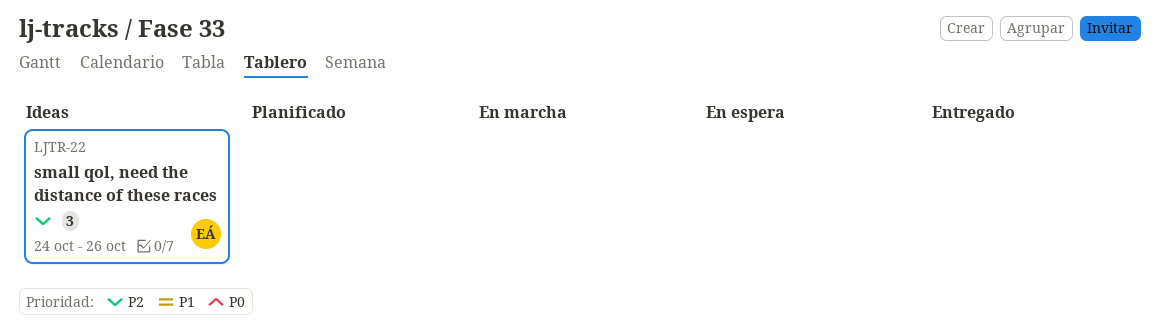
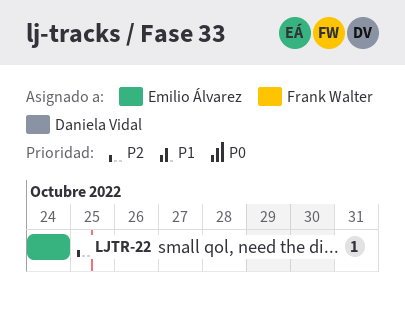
LJTR-22, estimate: 3 -> 1
LJTR-22, due: Oct 26 -> Oct 24

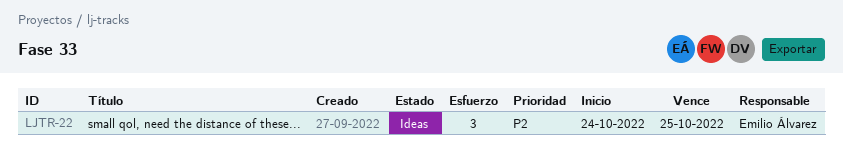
LJTR-22, estimate: 1 -> 3
LJTR-22, due: Oct 24 -> Oct 25

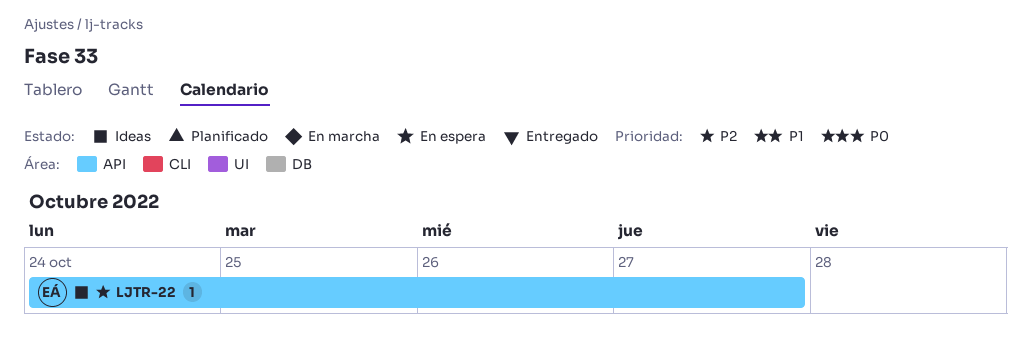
LJTR-22, estimate: 3 -> 1
LJTR-22, due: Oct 25 -> Oct 27

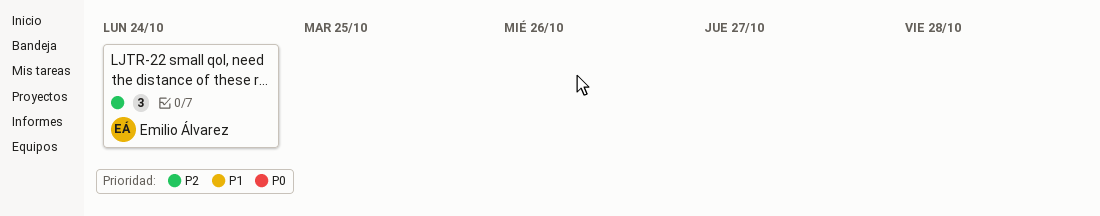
LJTR-22, estimate: 1 -> 3
LJTR-22, due: Oct 27 -> Oct 24

